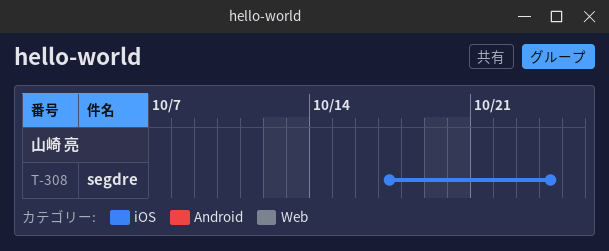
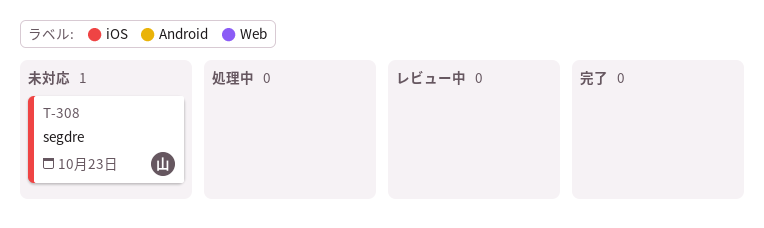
T-308, due: Oct 24 -> Oct 23

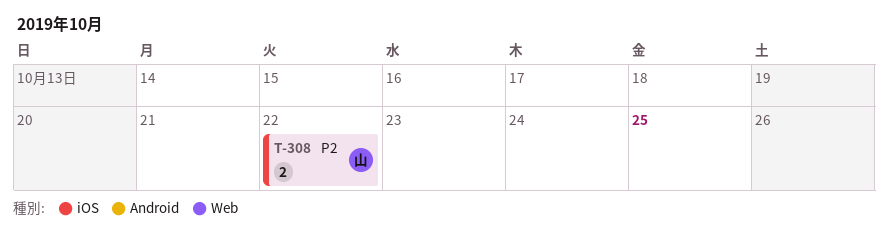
T-308, due: Oct 23 -> Oct 22

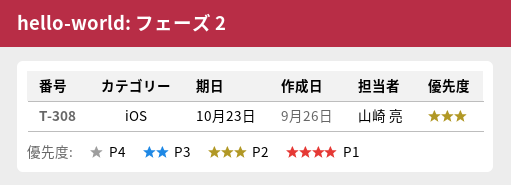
T-308, due: Oct 22 -> Oct 23

